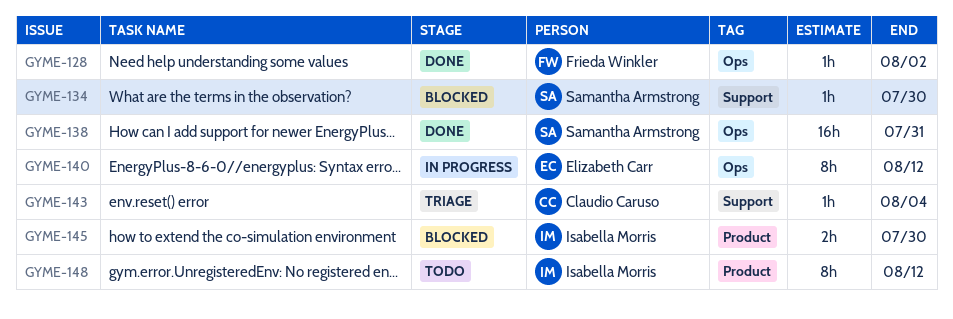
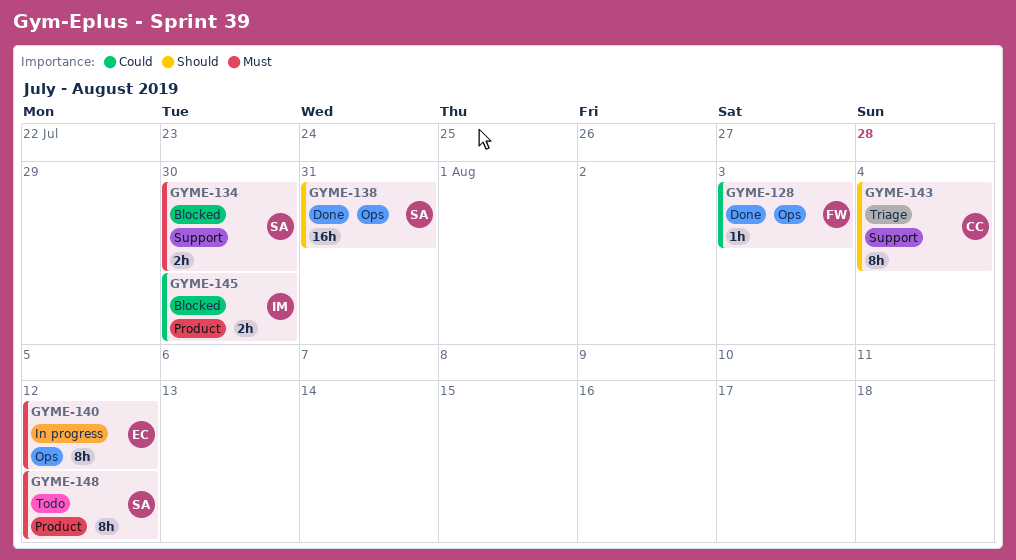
GYME-128, due: Aug 2 -> Aug 3
GYME-134, estimate: 1h -> 2h
GYME-143, estimate: 1h -> 8h
GYME-148, owner: Isabella Morris -> Samantha Armstrong

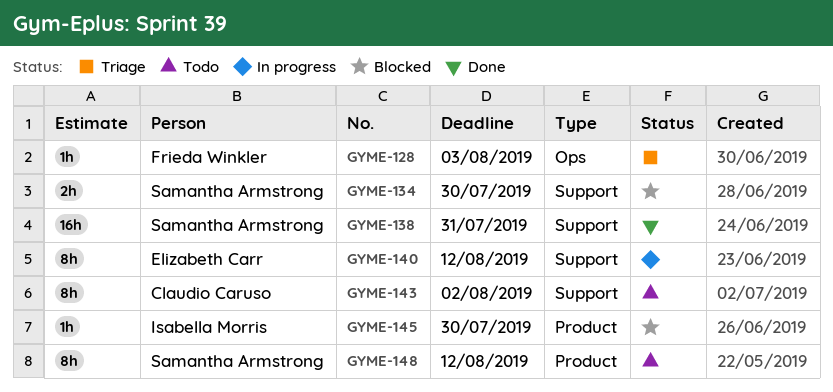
GYME-128, status: Done -> Triage
GYME-138, label: Ops -> Support
GYME-140, label: Ops -> Support
GYME-143, status: Triage -> Todo
GYME-143, due: Aug 4 -> Aug 2
GYME-145, estimate: 2h -> 1h

